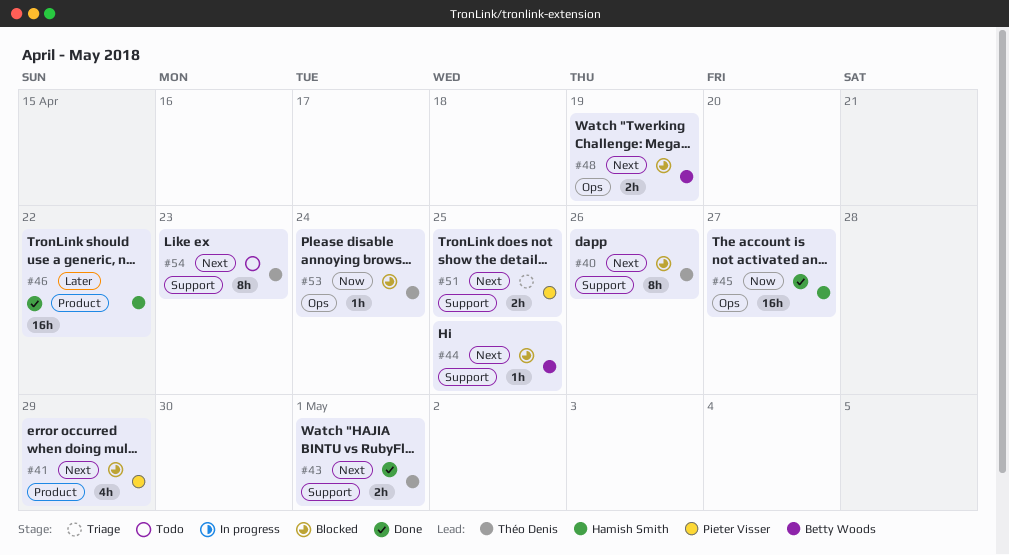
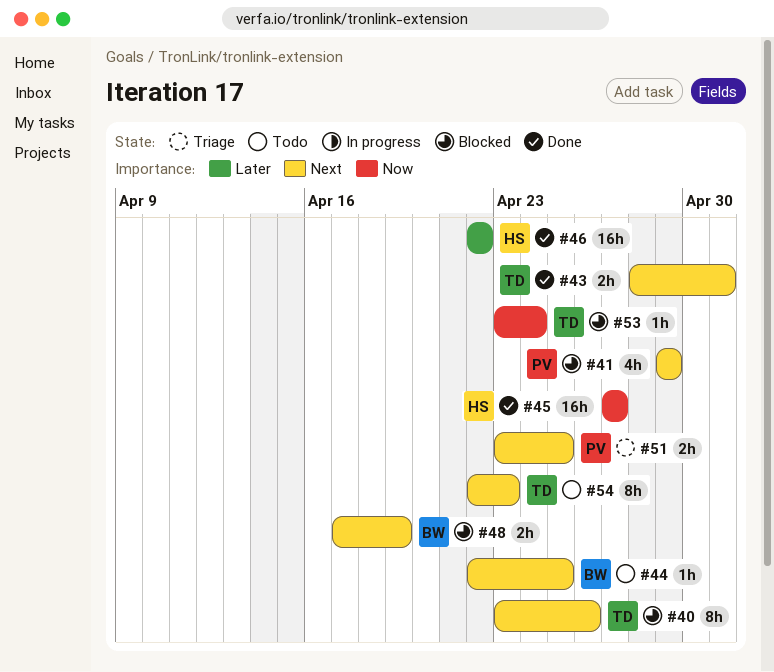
#44, status: Blocked -> Todo

